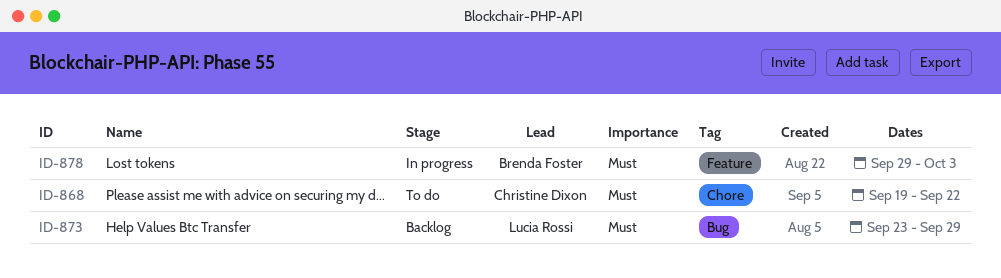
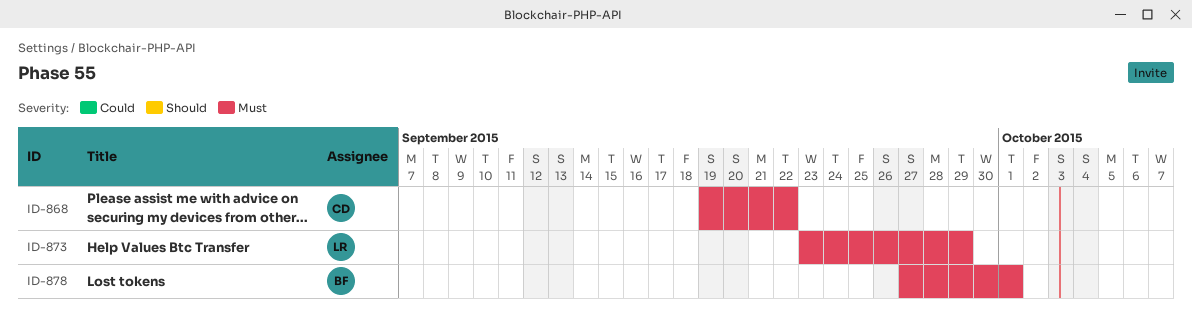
ID-878, start: Sep 29 -> Sep 27
ID-878, due: Oct 3 -> Oct 1

